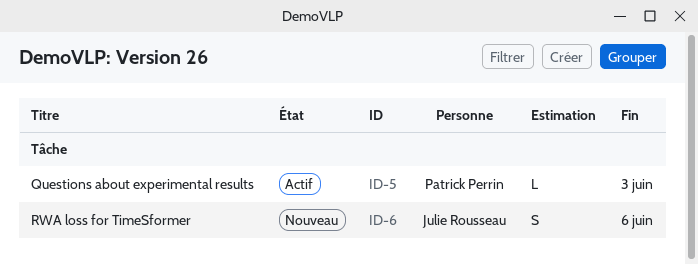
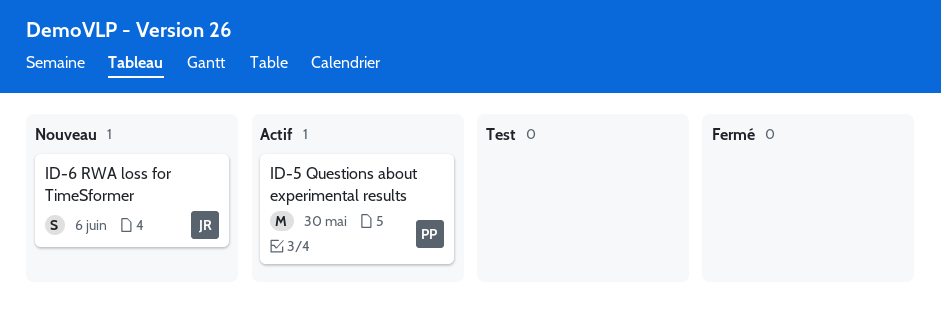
ID-5, estimate: L -> M
ID-5, due: Jun 3 -> May 30

